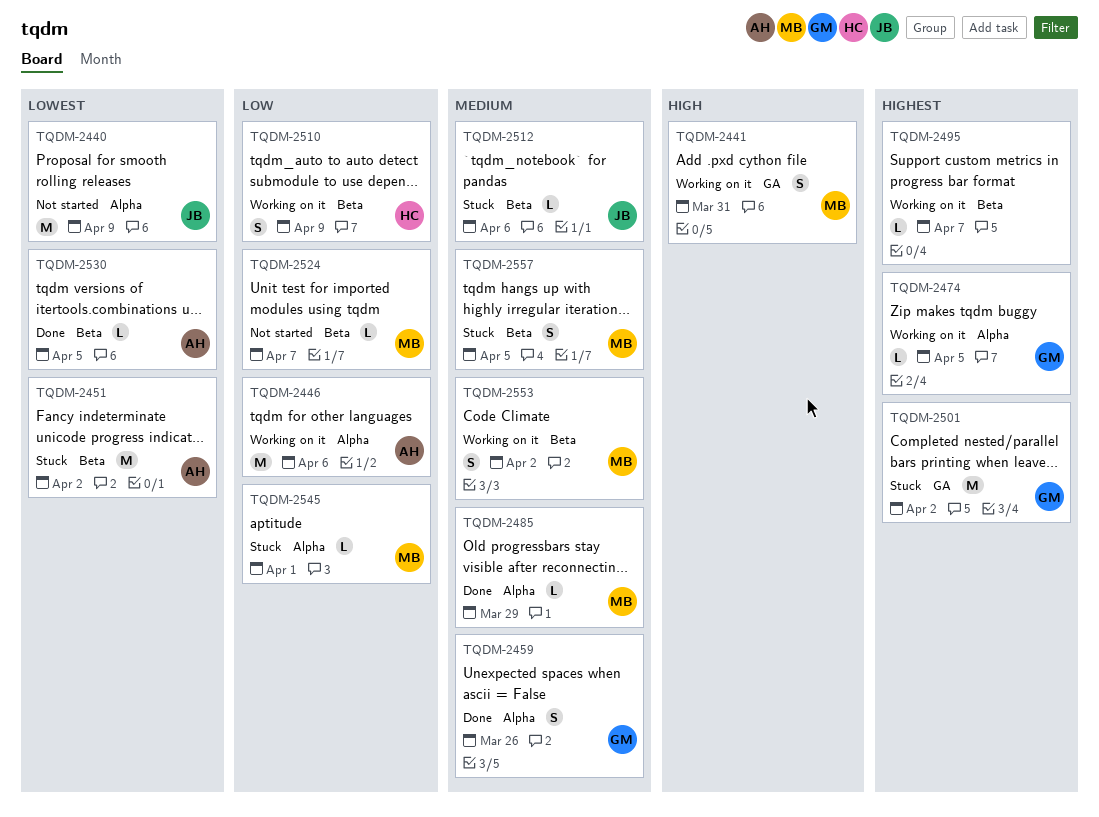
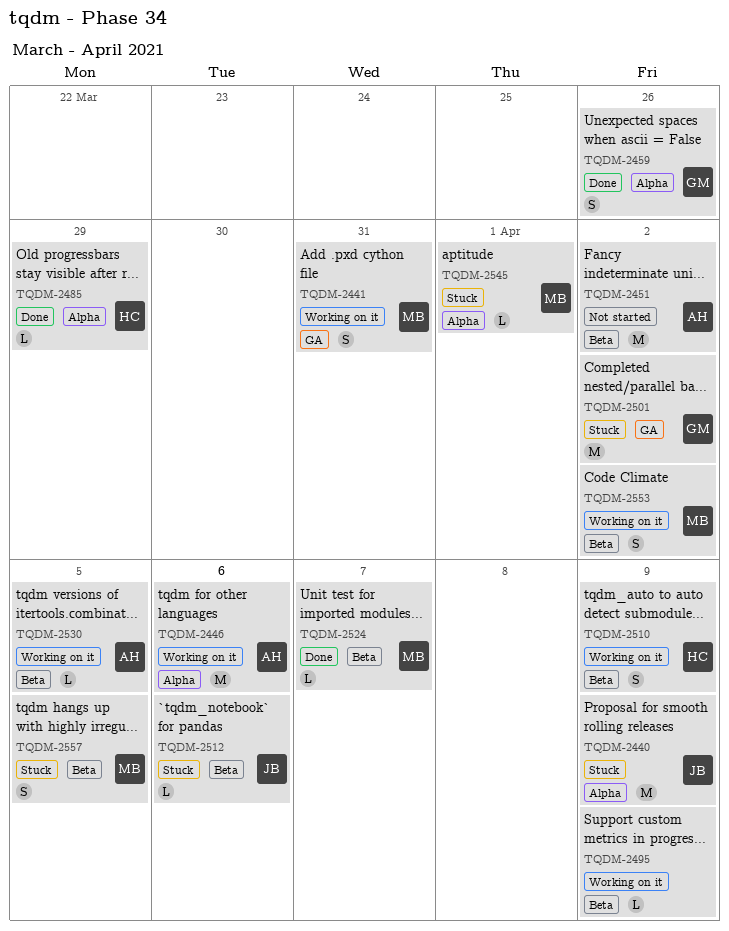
TQDM-2440, status: Not started -> Stuck
TQDM-2451, status: Stuck -> Not started
TQDM-2474: present -> none
TQDM-2485, owner: MB -> HC
TQDM-2495, due: Apr 7 -> Apr 9
TQDM-2524, status: Not started -> Done
TQDM-2530, status: Done -> Working on it

